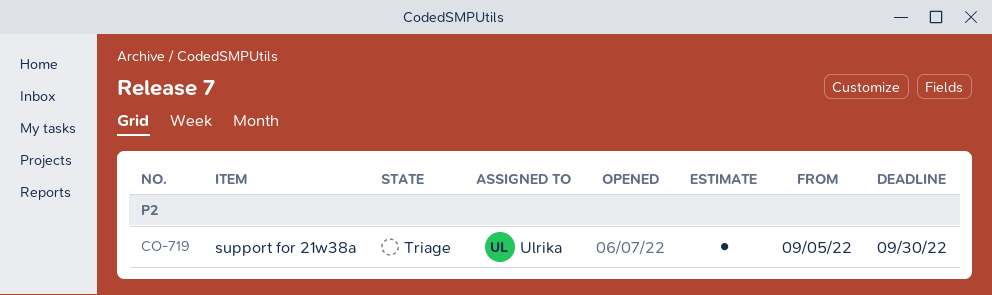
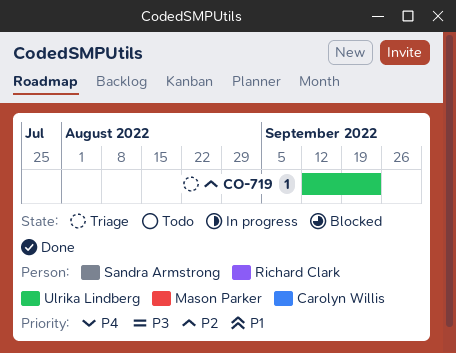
CO-719, start: Sep 5 -> Sep 12
CO-719, due: Sep 30 -> Sep 23

